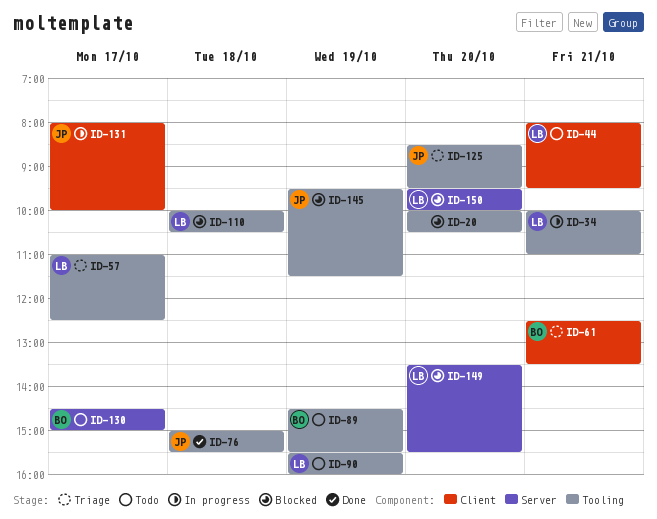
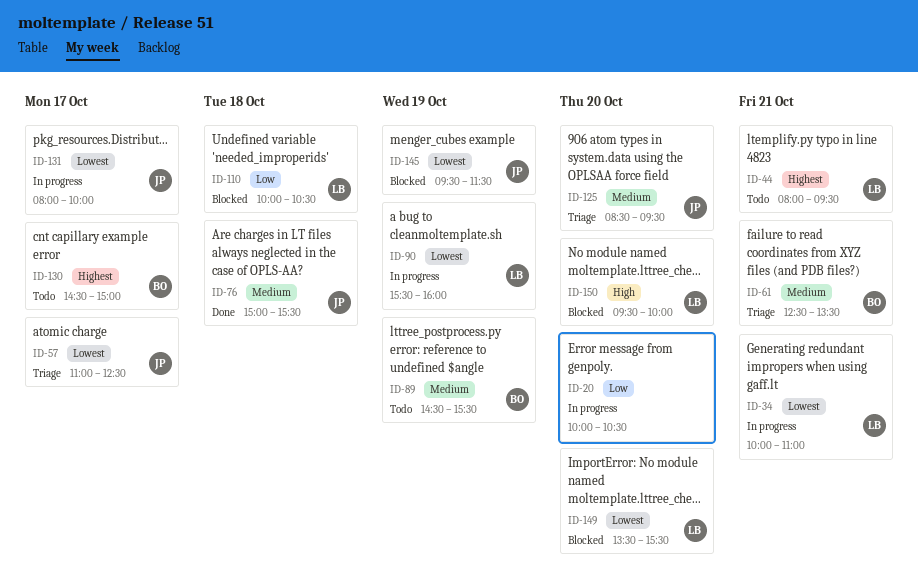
ID-20, status: Blocked -> In progress
ID-57, owner: LB -> JP
ID-90, status: Todo -> In progress

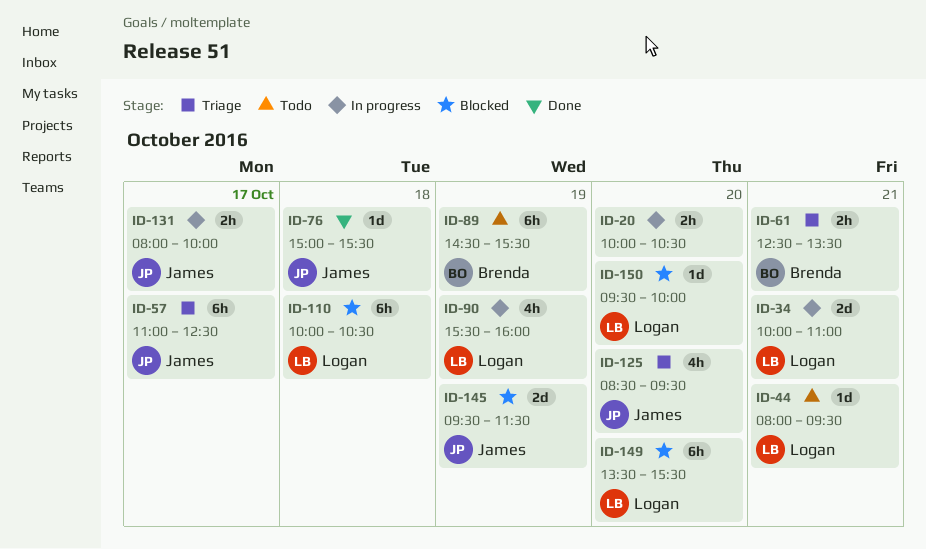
ID-130: present -> none

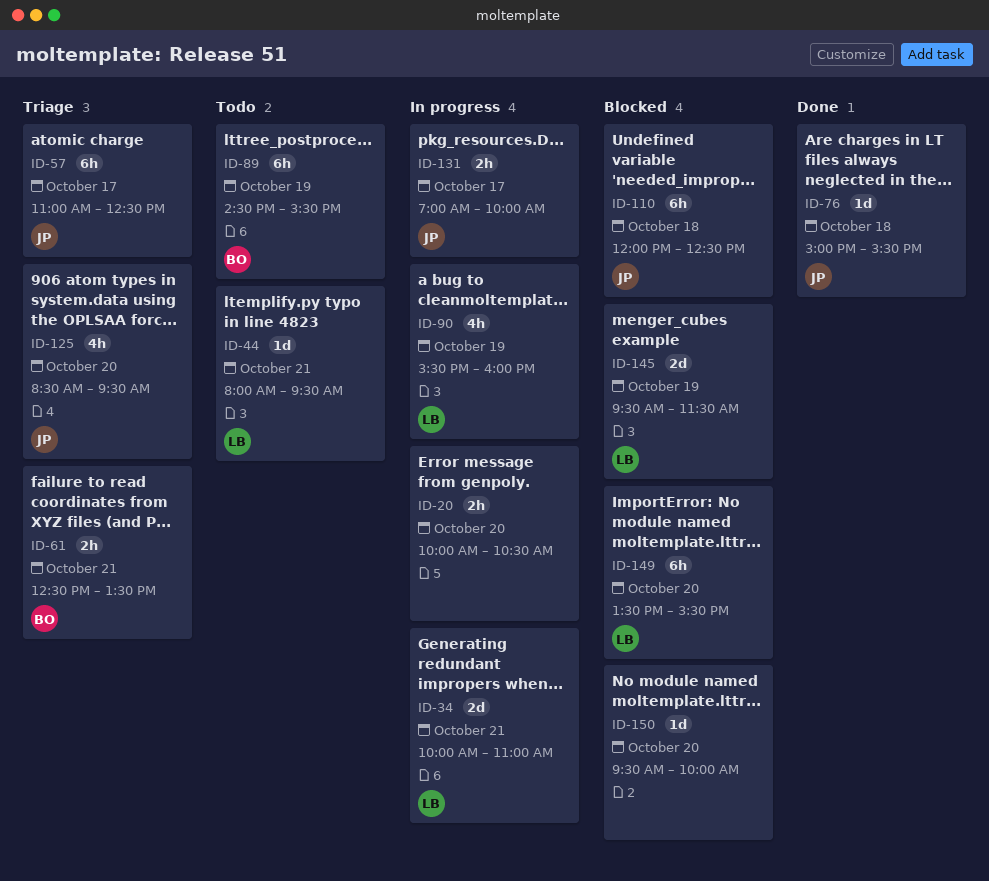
ID-110, owner: Logan -> James
ID-110, begins: 10:00 -> 12:00
ID-110, ends: 10:30 -> 12:30
ID-131, begins: 08:00 -> 07:00
ID-145, owner: James -> Logan
ID-150, owner: Logan -> none

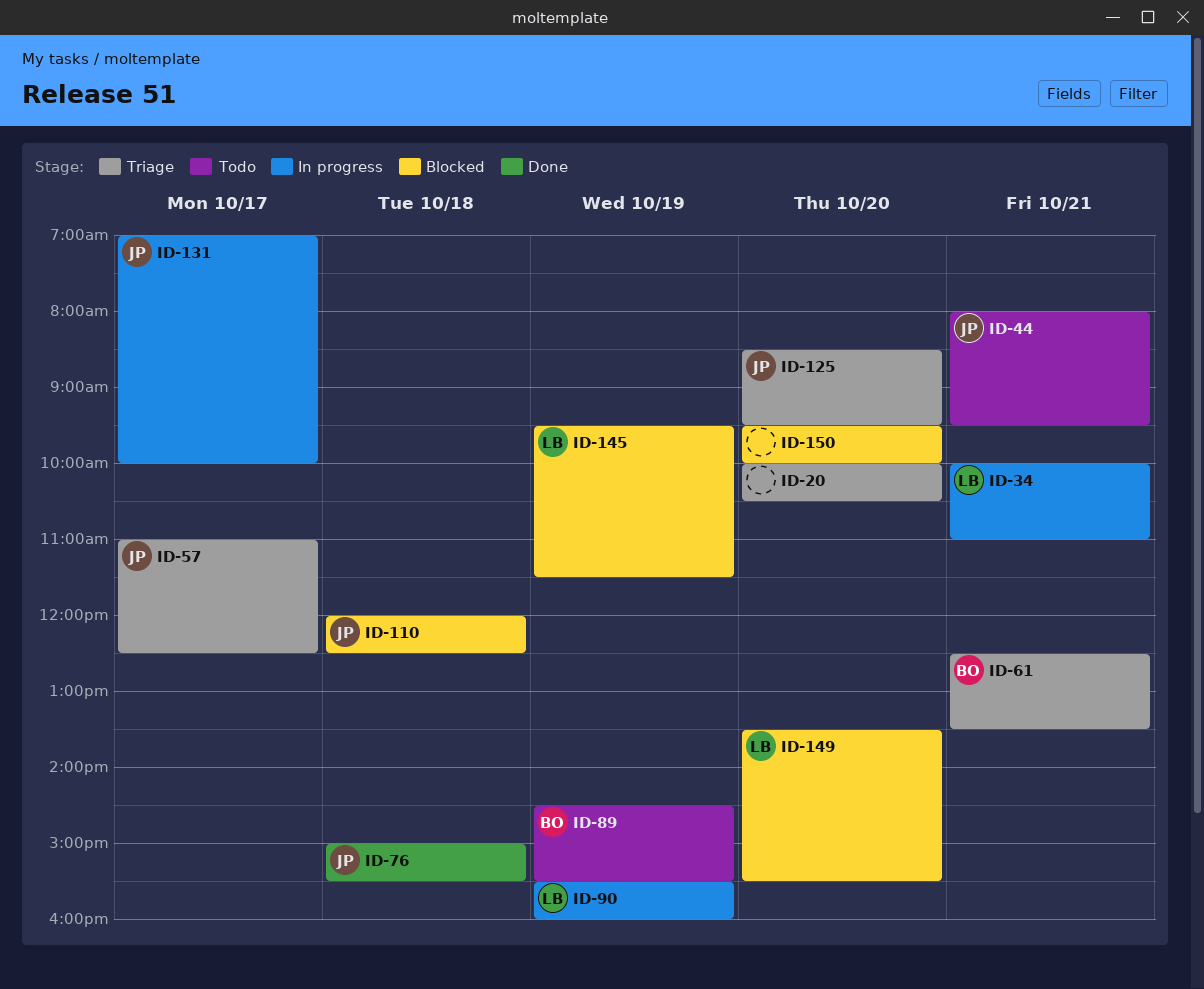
ID-20, status: In progress -> Triage
ID-44, owner: LB -> JP

